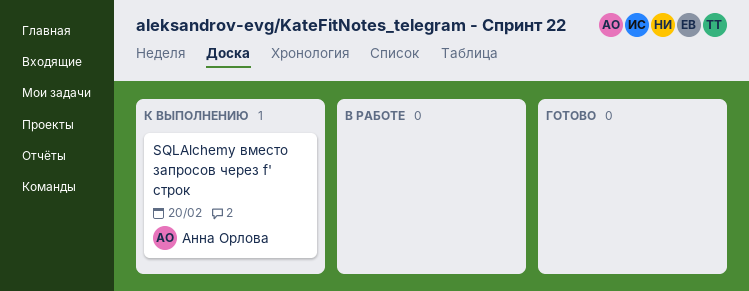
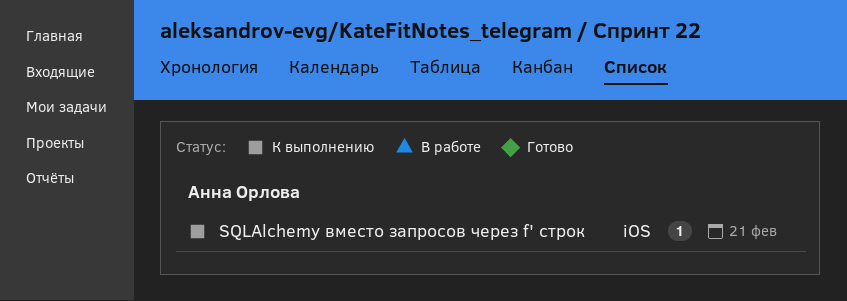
SQLAlchemy вместо запросов через f' строк, due: Feb 20 -> Feb 21

